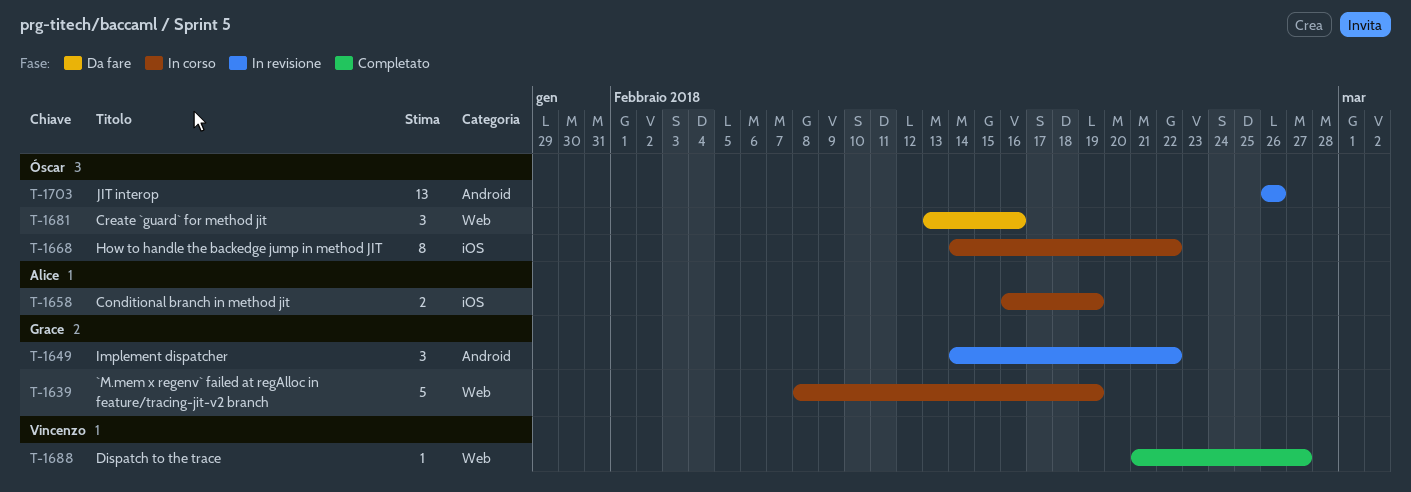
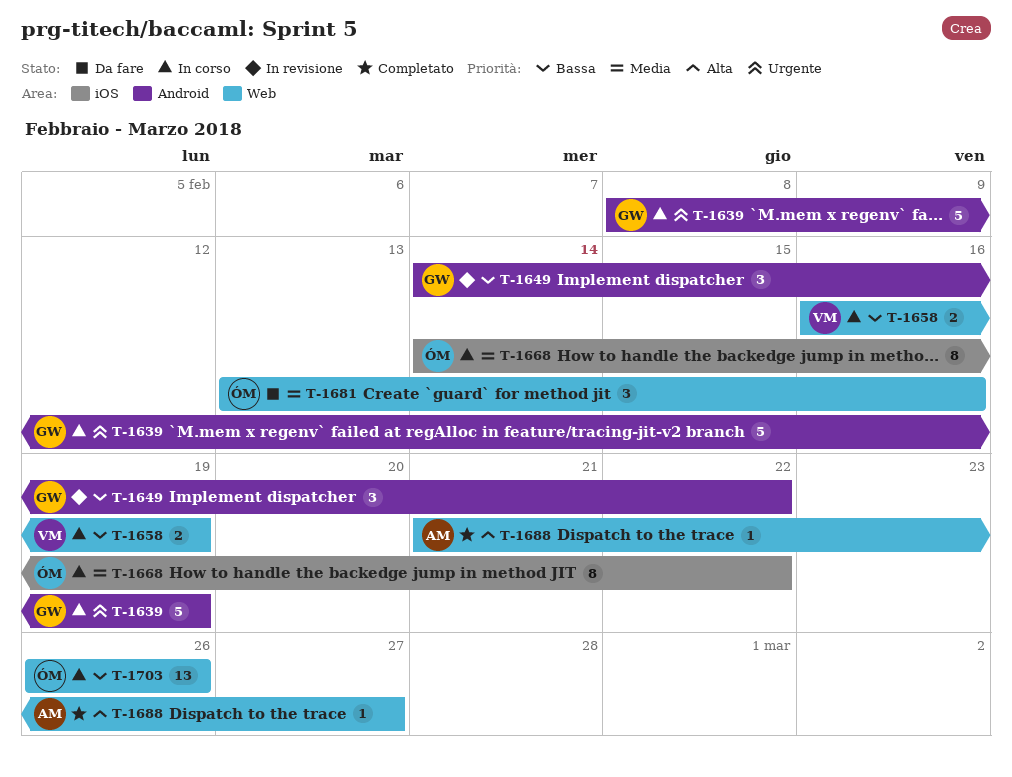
T-1639, label: Web -> Android
T-1658, owner: Alice -> Vincenzo
T-1658, label: iOS -> Web
T-1688, owner: Vincenzo -> Alice
T-1703, status: In revisione -> In corso
T-1703, label: Android -> Web

